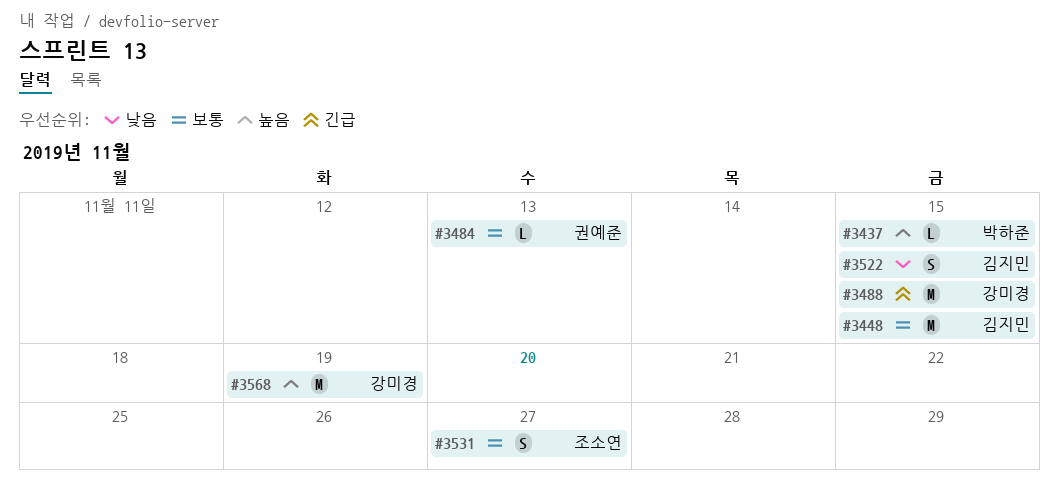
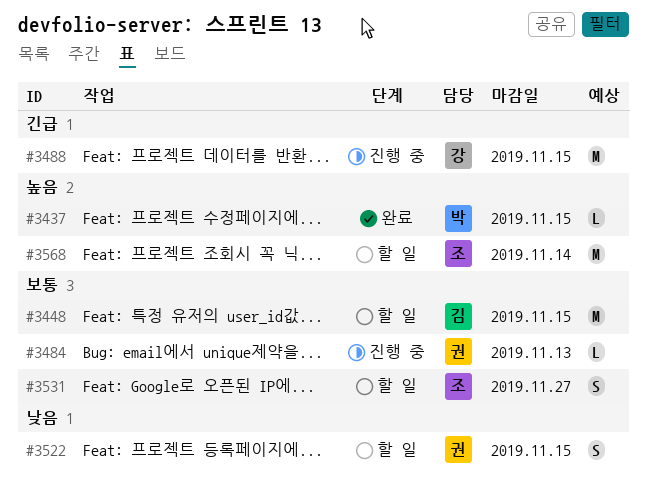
#3522, owner: 김지민 -> 권예준
#3568, owner: 강미경 -> 조소연
#3568, due: Nov 19 -> Nov 14

